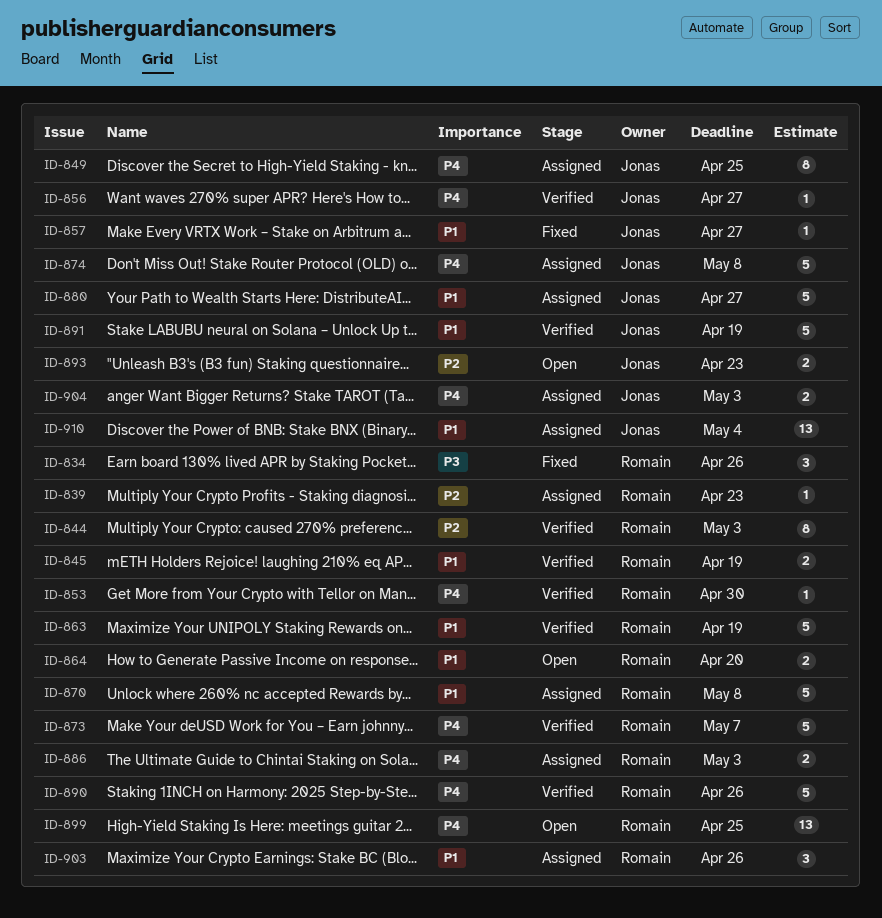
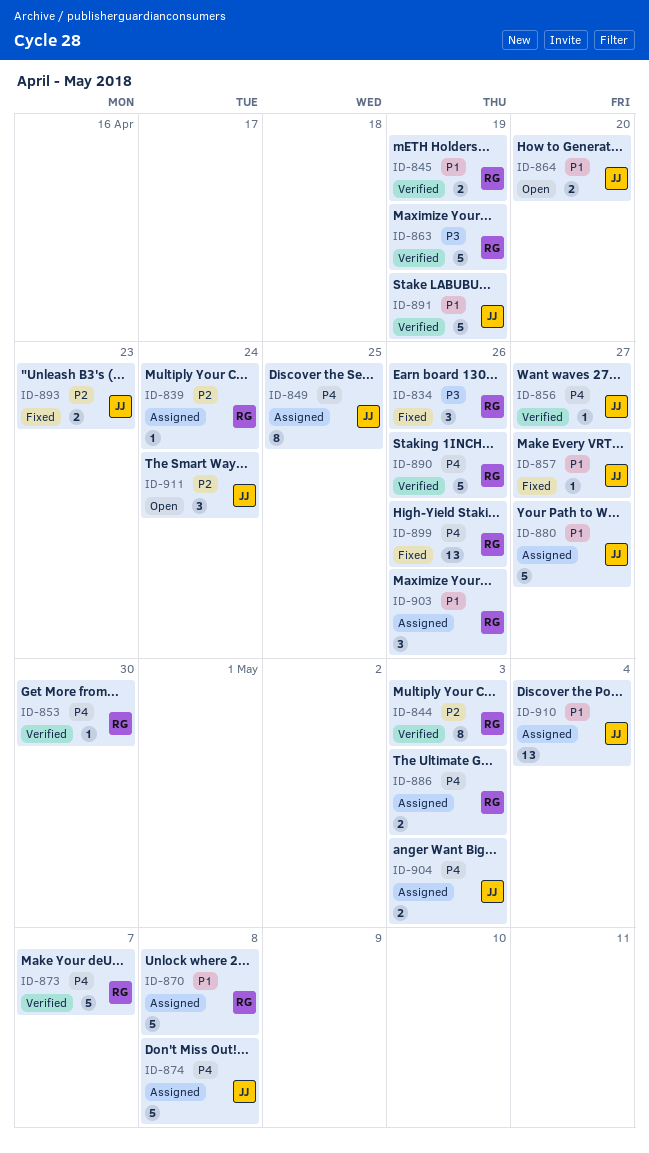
ID-839, due: Apr 23 -> Apr 24
ID-863, priority: P1 -> P3
ID-864, owner: Romain -> Jonas
ID-893, status: Open -> Fixed
ID-899, status: Open -> Fixed
ID-899, due: Apr 25 -> Apr 26
ID-911: none -> present

